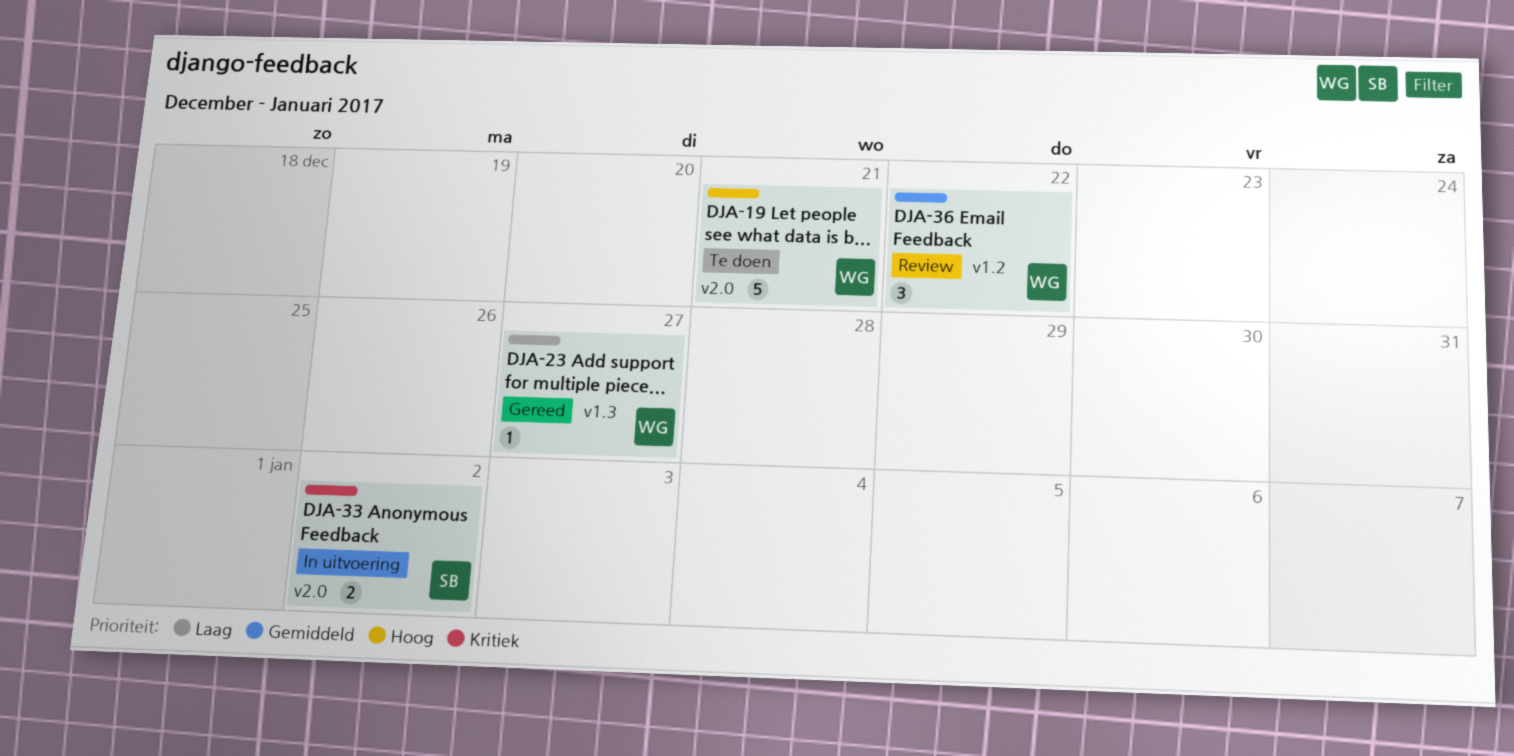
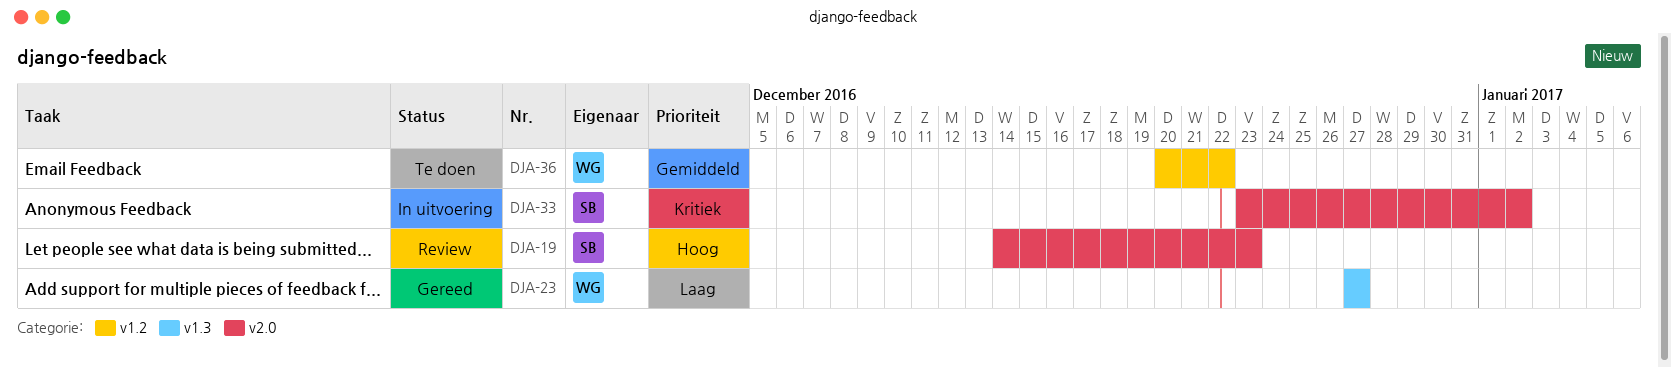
DJA-19, status: Te doen -> Review
DJA-19, owner: WG -> SB
DJA-19, due: Dec 21 -> Dec 23
DJA-36, status: Review -> Te doen

